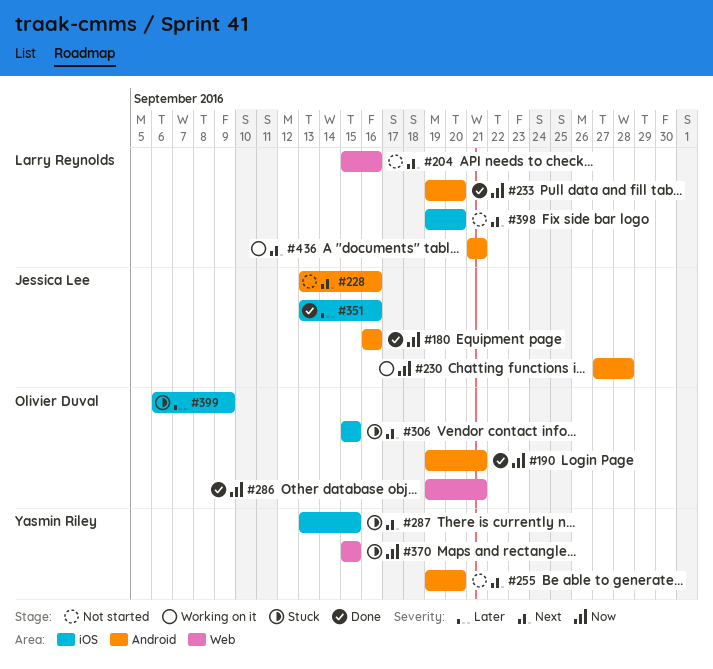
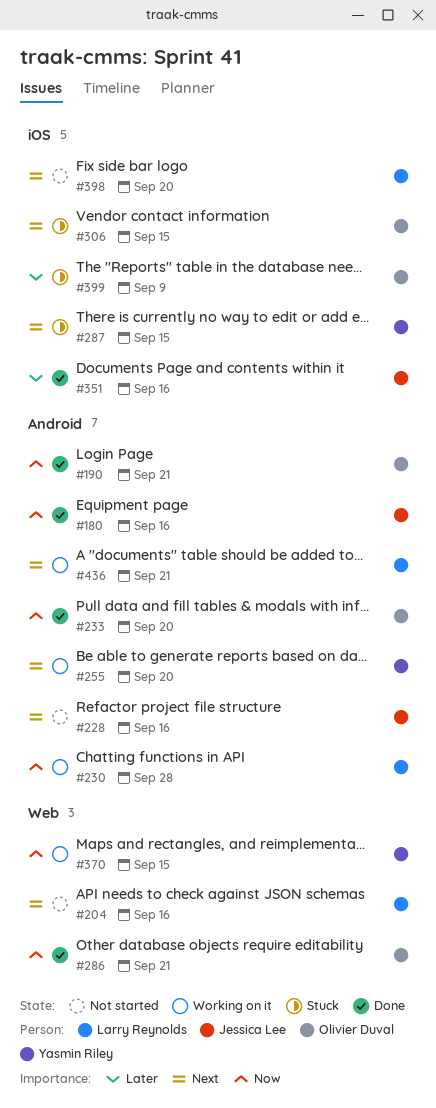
#230, owner: Jessica Lee -> Larry Reynolds
#233, owner: Larry Reynolds -> Olivier Duval
#255, status: Not started -> Working on it
#370, status: Stuck -> Working on it

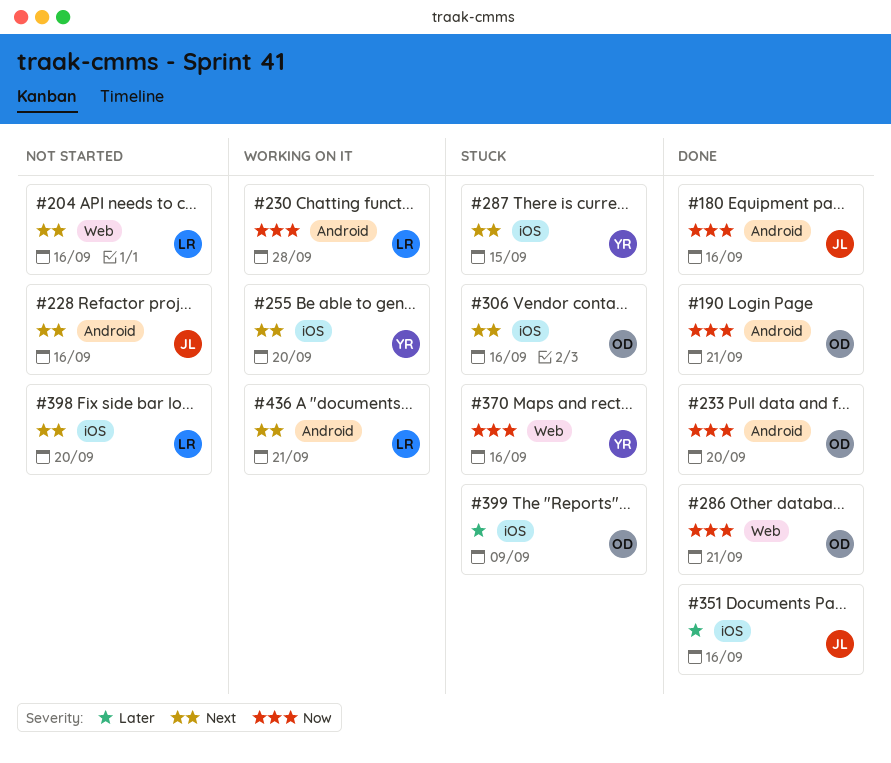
#255, label: Android -> iOS
#306, due: Sep 15 -> Sep 16
#370, status: Working on it -> Stuck
#370, due: Sep 15 -> Sep 16

